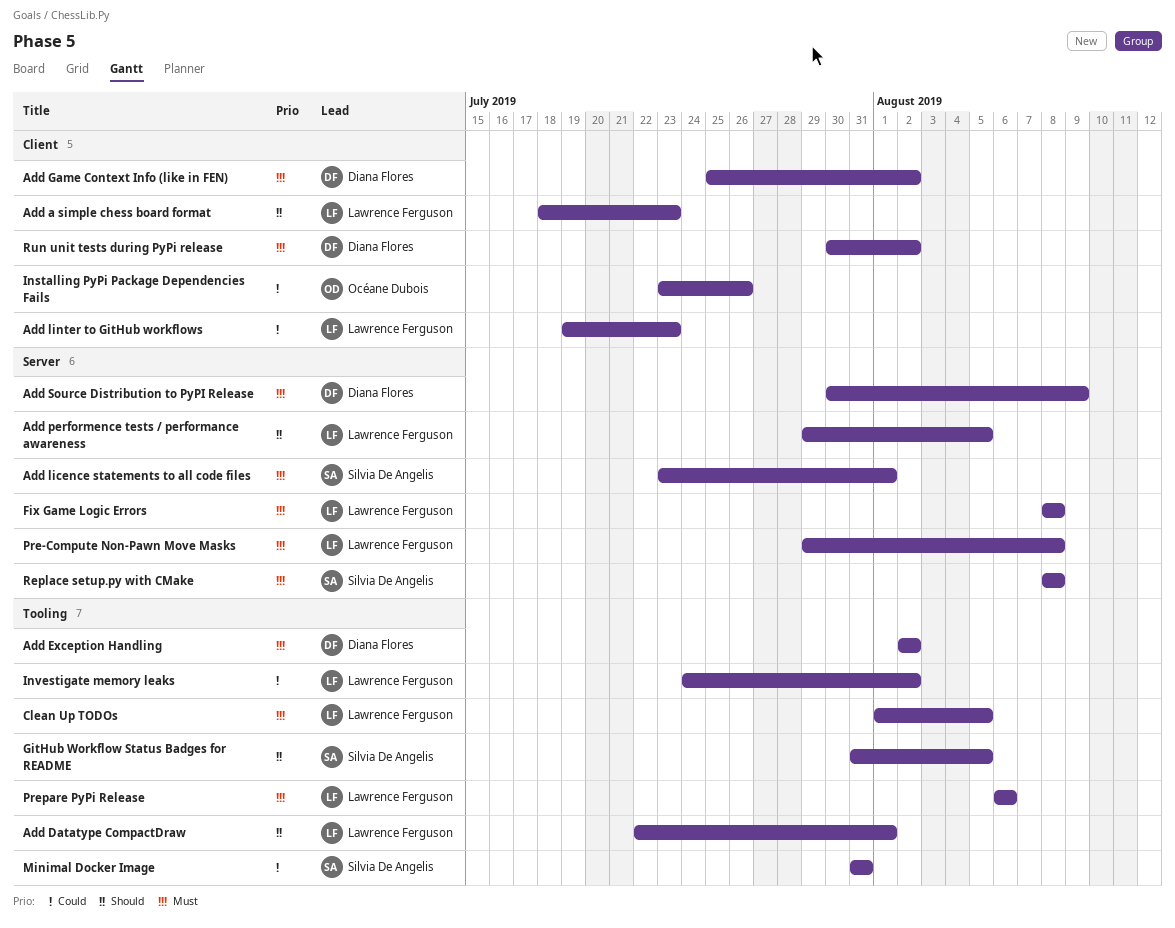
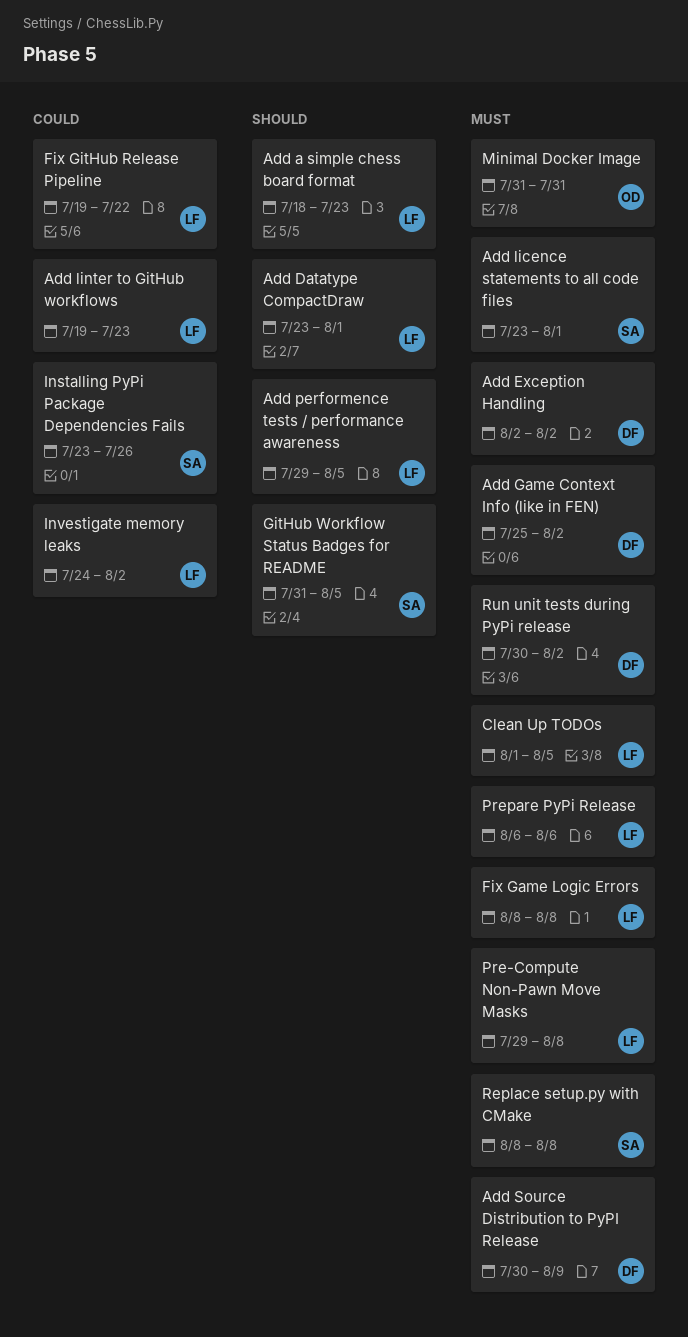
Add Datatype CompactDraw, start: Jul 22 -> Jul 23
Fix GitHub Release Pipeline: none -> present
Installing PyPi Package Dependencies Fails, owner: Océane Dubois -> Silvia De Angelis
Minimal Docker Image, owner: Silvia De Angelis -> Océane Dubois
Minimal Docker Image, priority: Could -> Must

